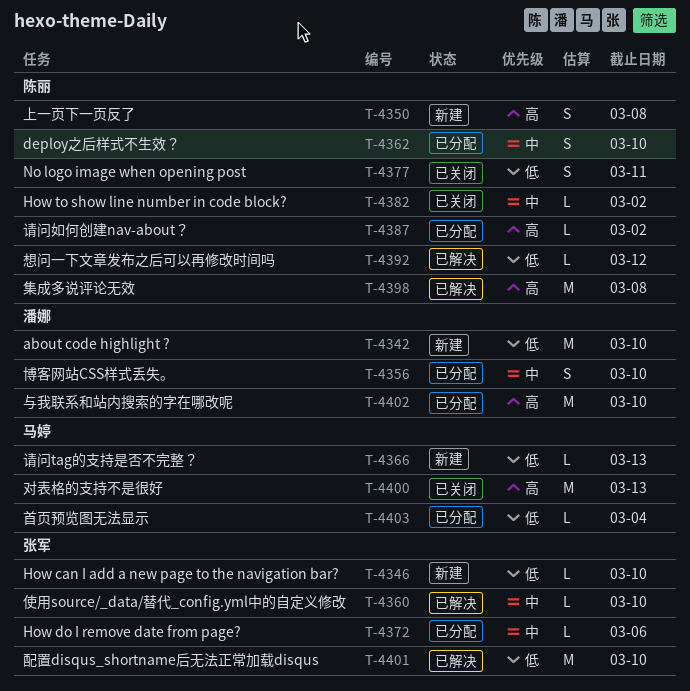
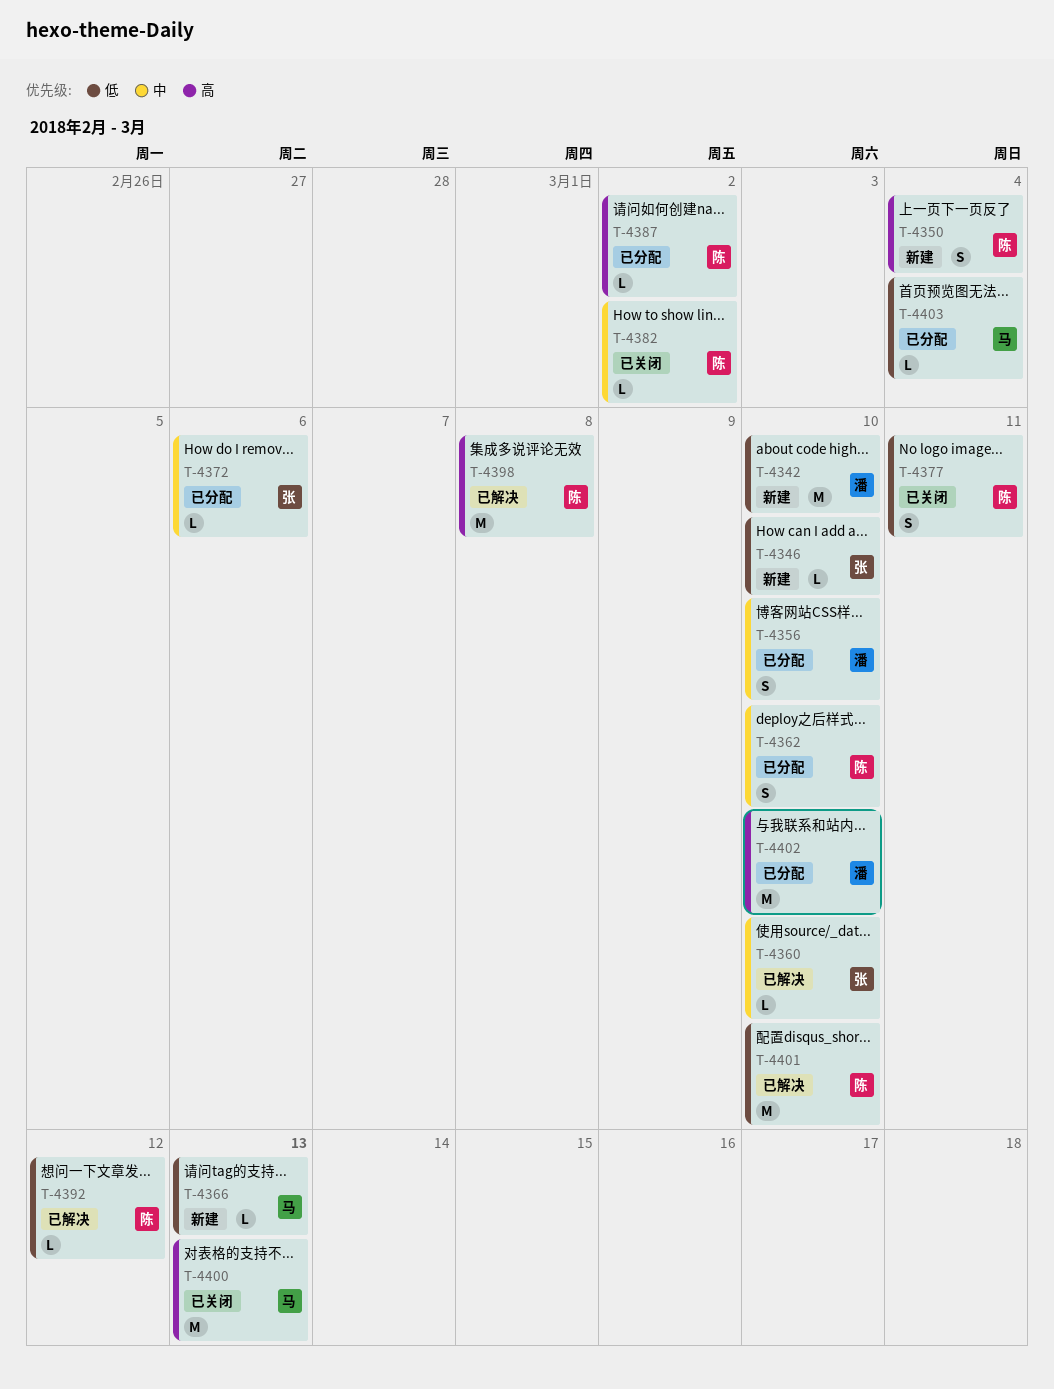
T-4350, due: Mar 8 -> Mar 4
T-4401, owner: 张军 -> 陈丽

